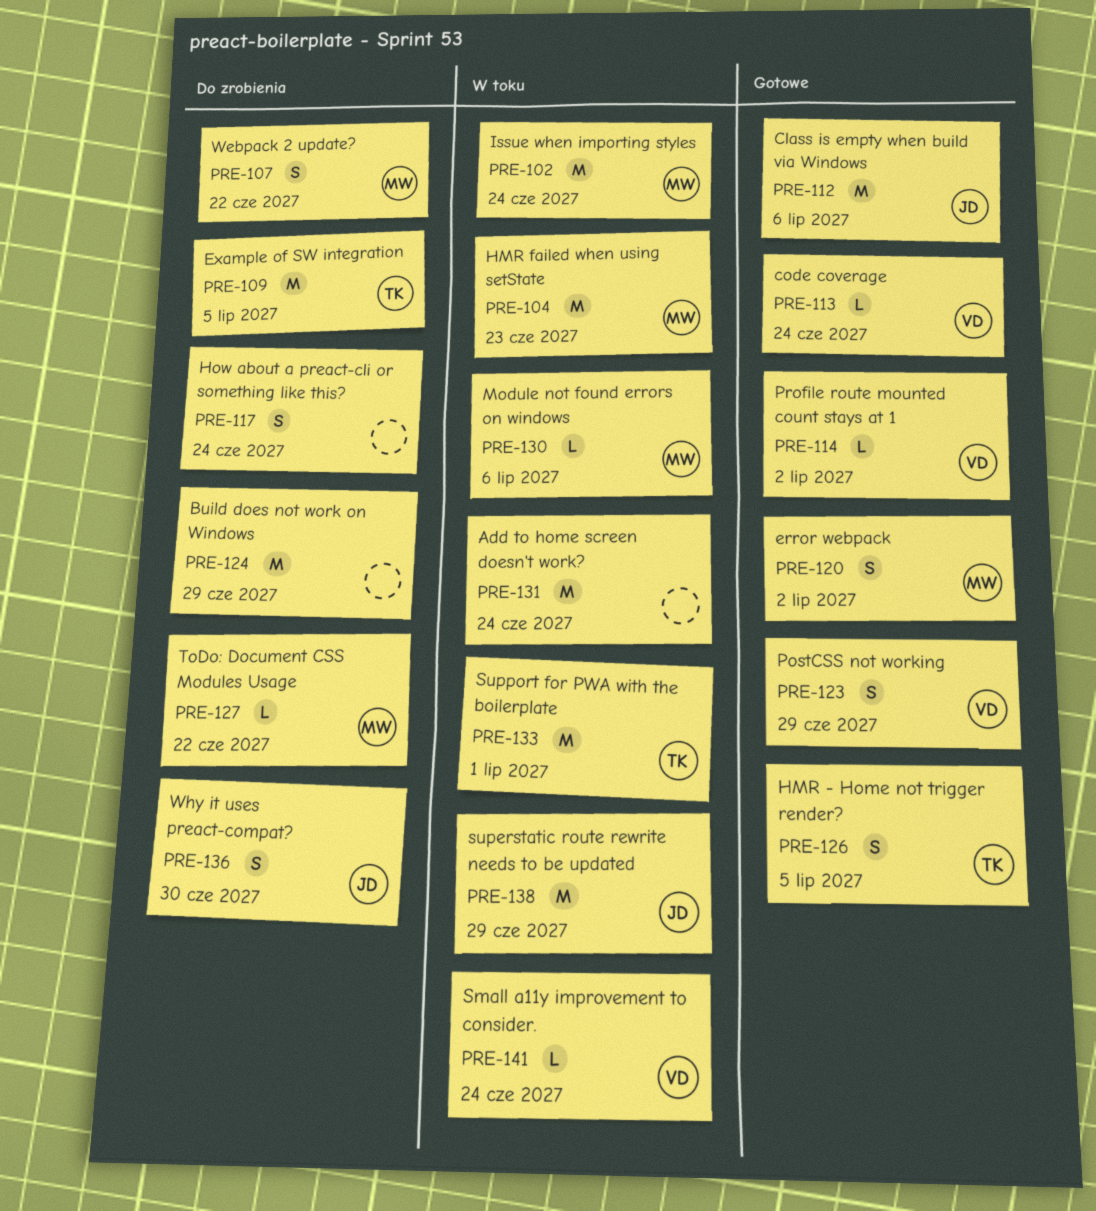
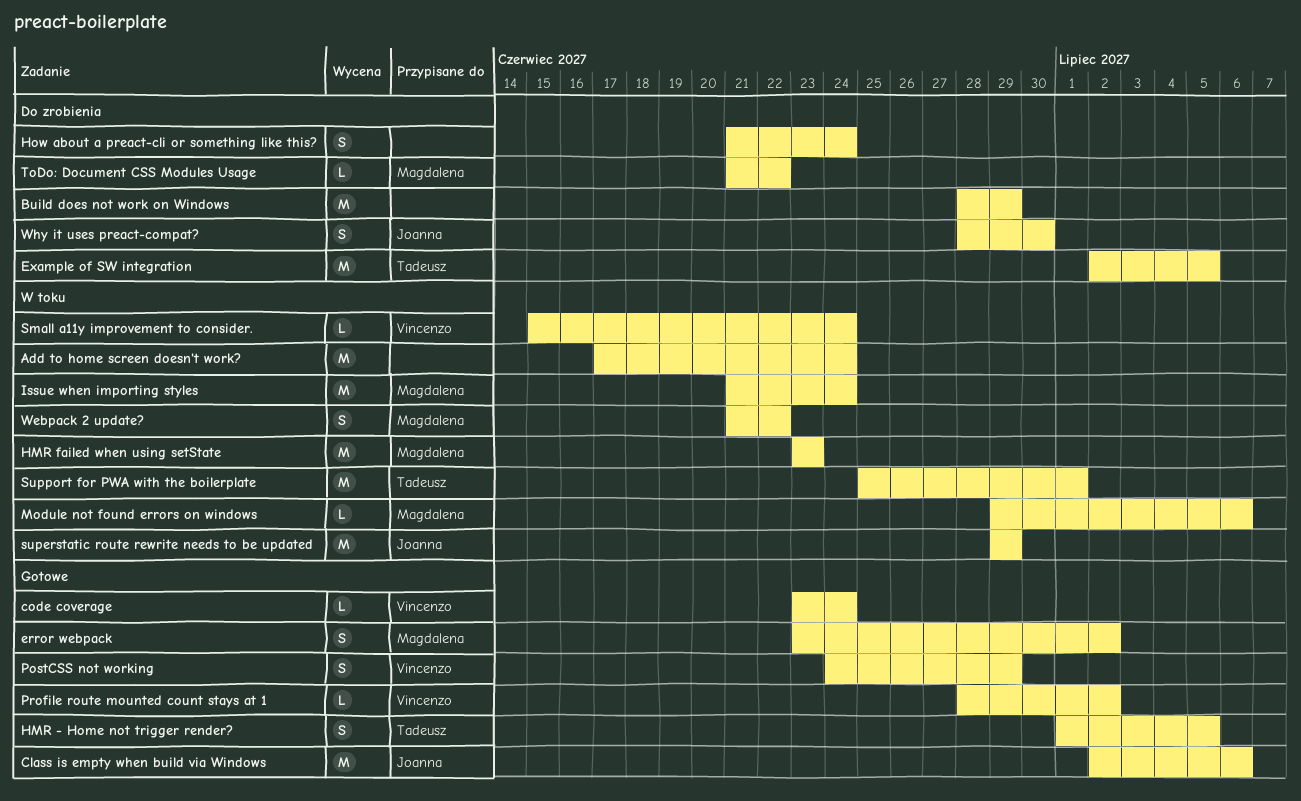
Webpack 2 update?, status: Do zrobienia -> W toku

